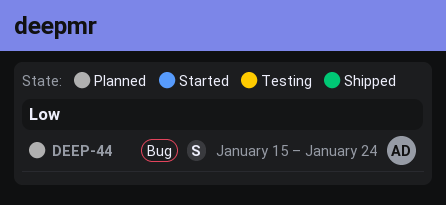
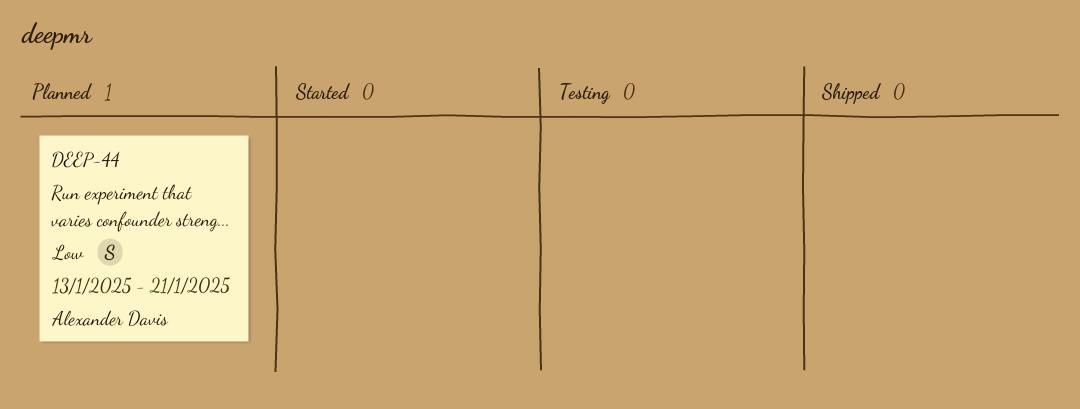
DEEP-44, start: Jan 15 -> Jan 13
DEEP-44, due: Jan 24 -> Jan 21

